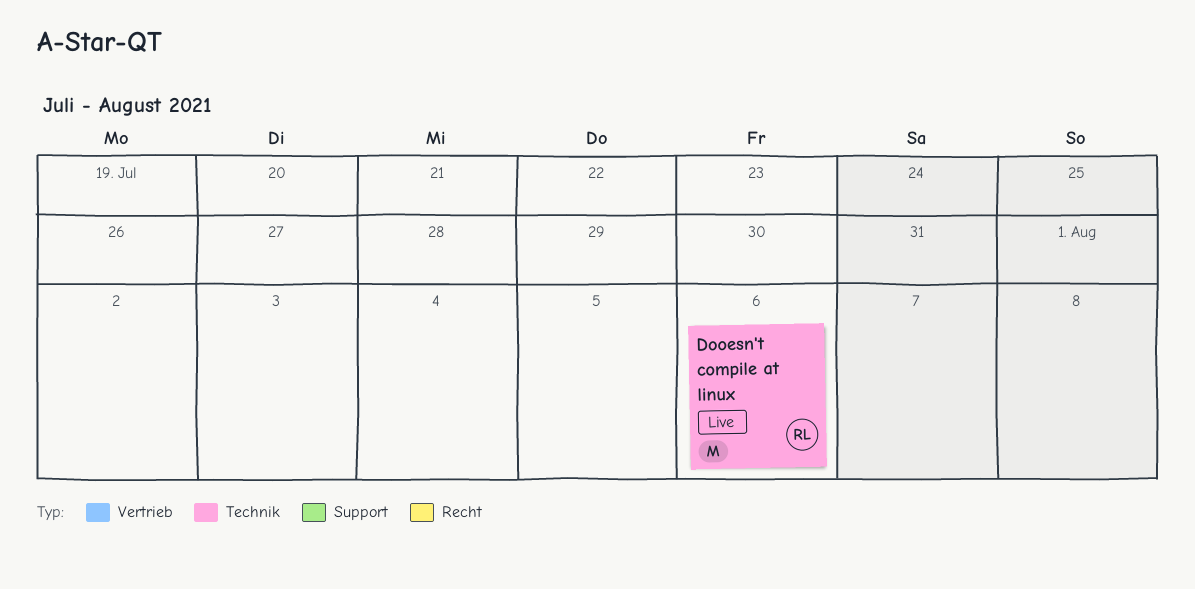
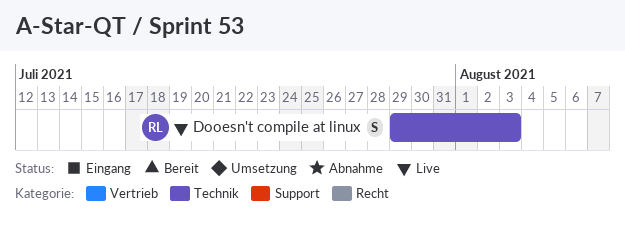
Dooesn't compile at linux, estimate: M -> S
Dooesn't compile at linux, due: Aug 6 -> Aug 3

